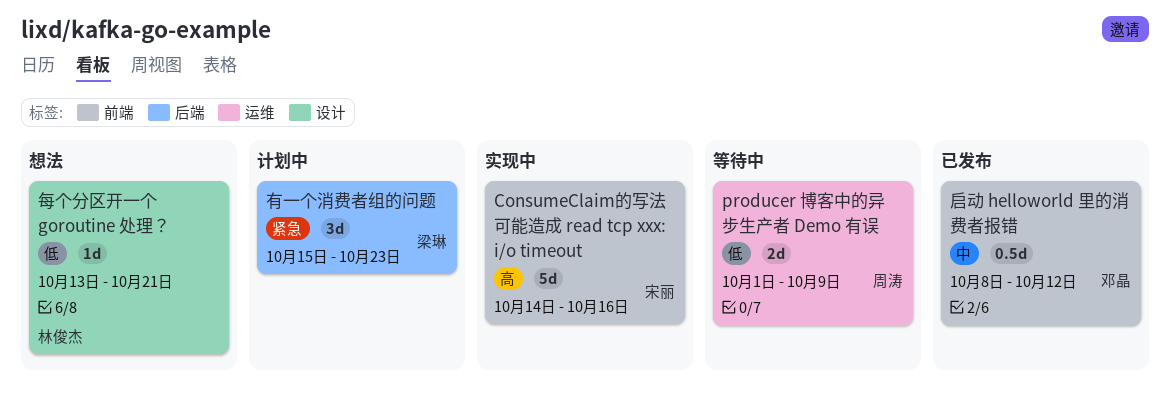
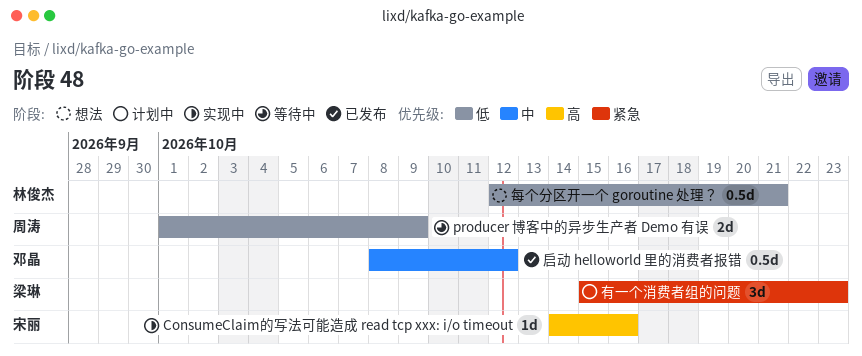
ConsumeClaim的写法可能造成 read tcp xxx: i/o timeout, estimate: 5d -> 1d
每个分区开一个 goroutine 处理？, estimate: 1d -> 0.5d
每个分区开一个 goroutine 处理？, start: Oct 13 -> Oct 12

